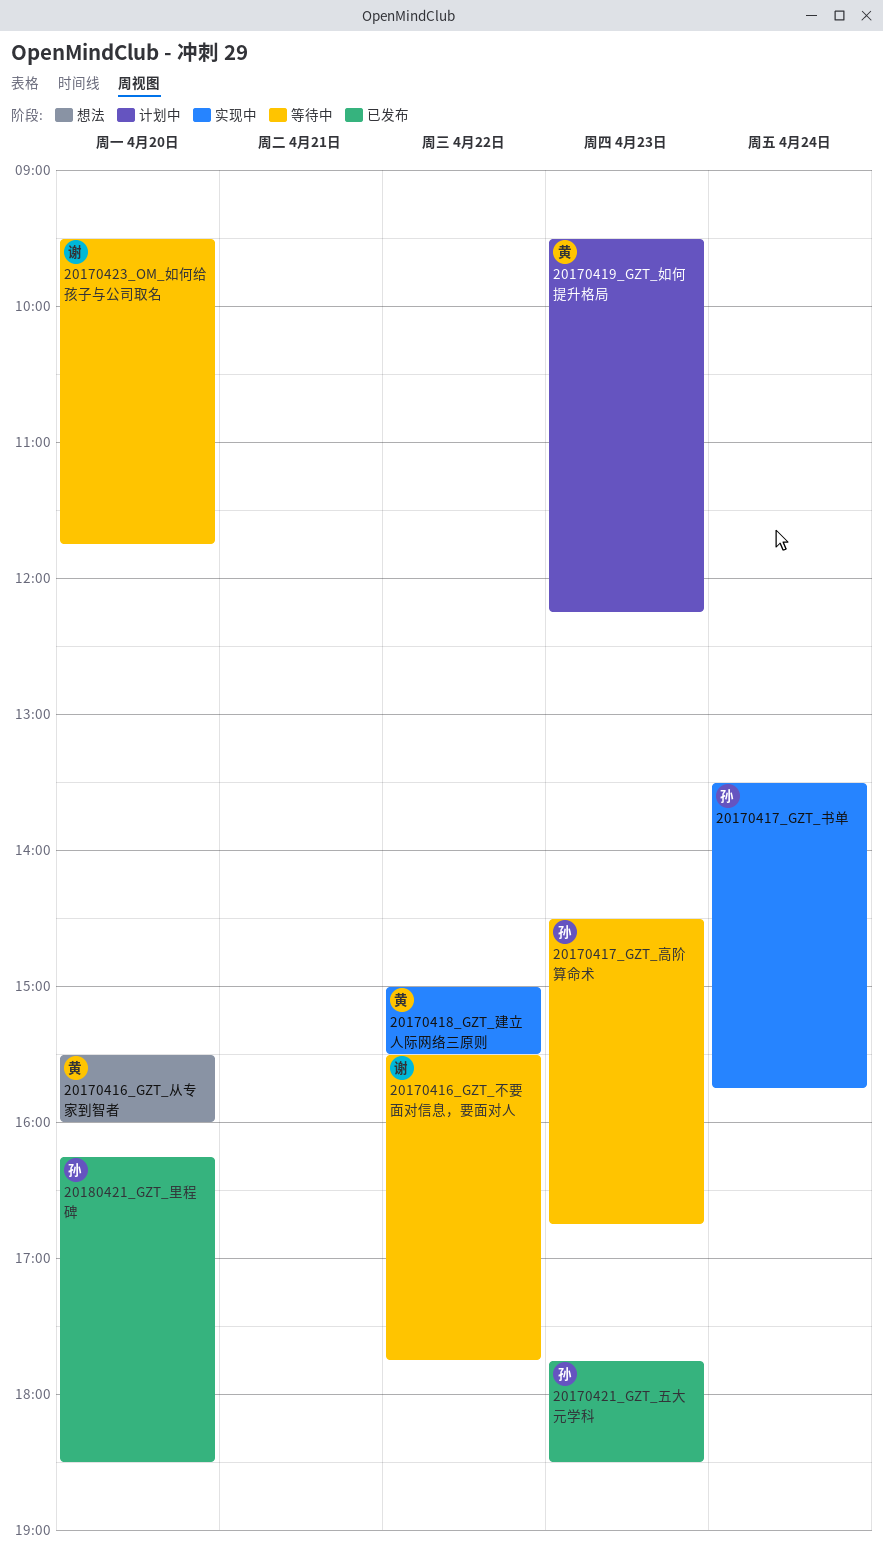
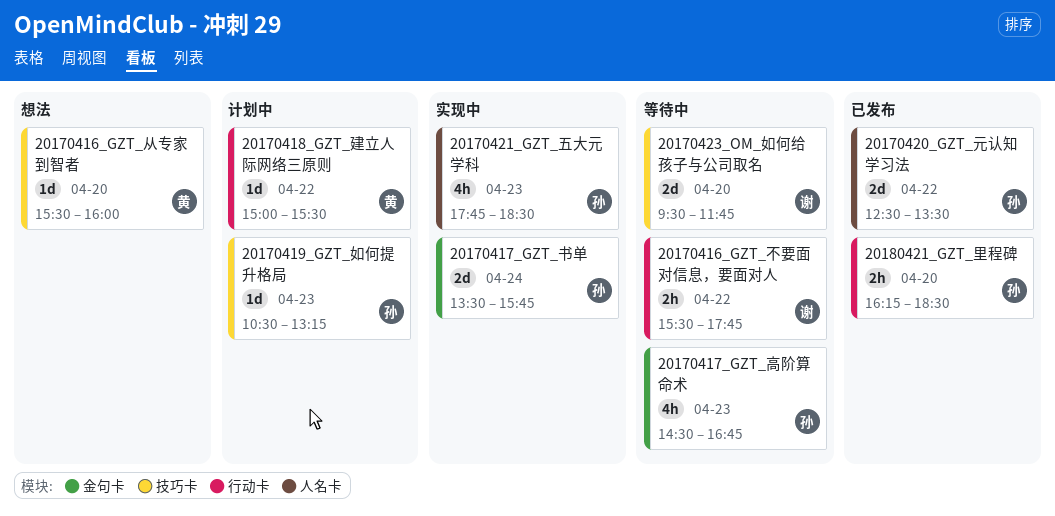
20170418_GZT_建立人际网络三原则, status: 实现中 -> 计划中
20170419_GZT_如何提升格局, owner: 黄 -> 孙
20170419_GZT_如何提升格局, begins: 09:30 -> 10:30
20170419_GZT_如何提升格局, ends: 12:15 -> 13:15
20170420_GZT_元认知学习法: none -> present
20170421_GZT_五大元学科, status: 已发布 -> 实现中

